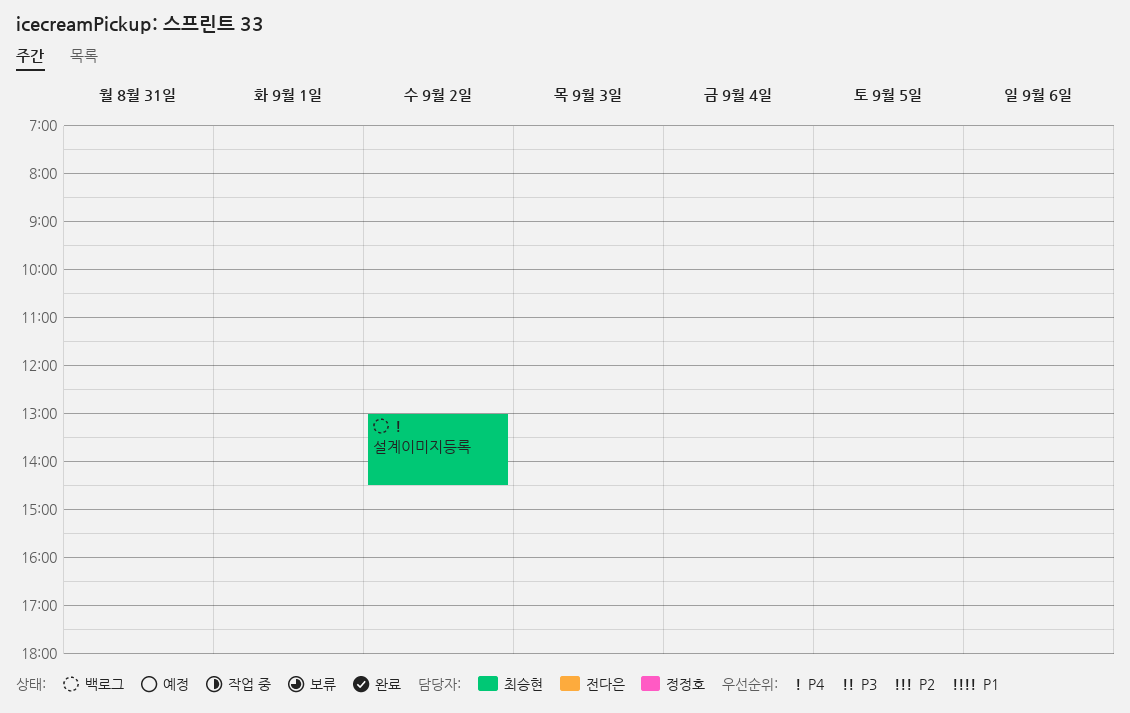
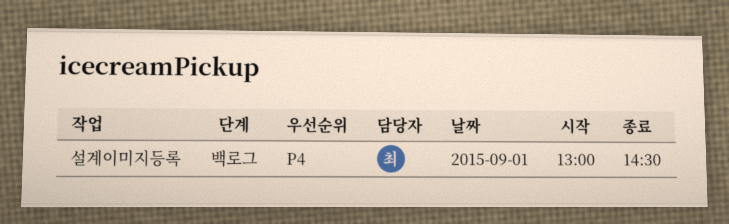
설계이미지등록, day: Sep 2 -> Sep 1

